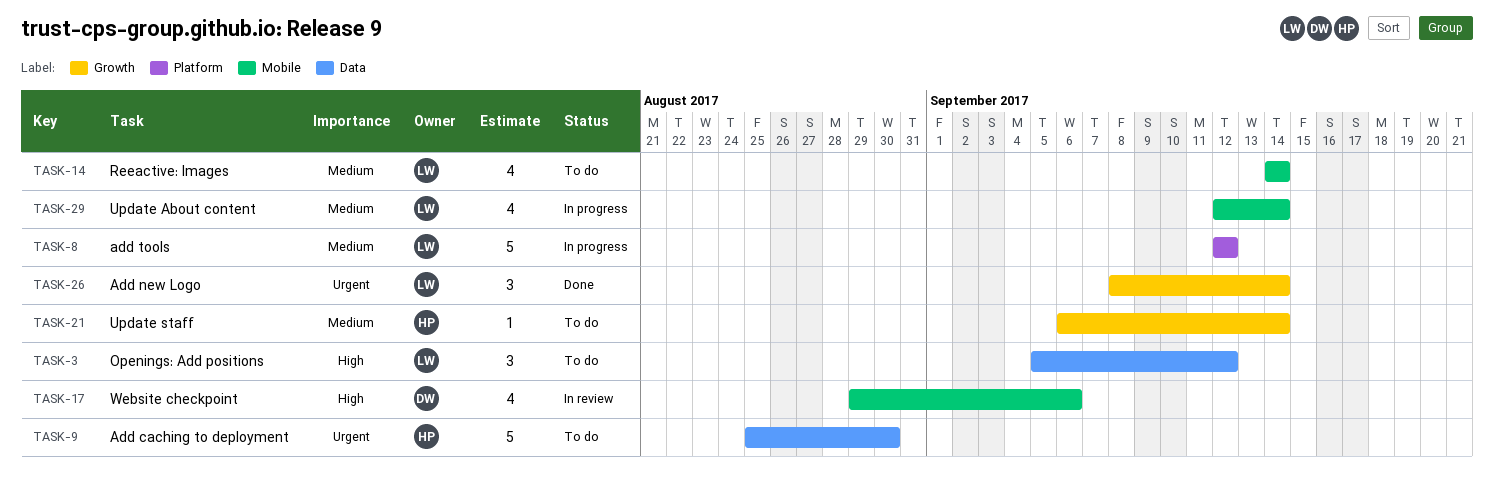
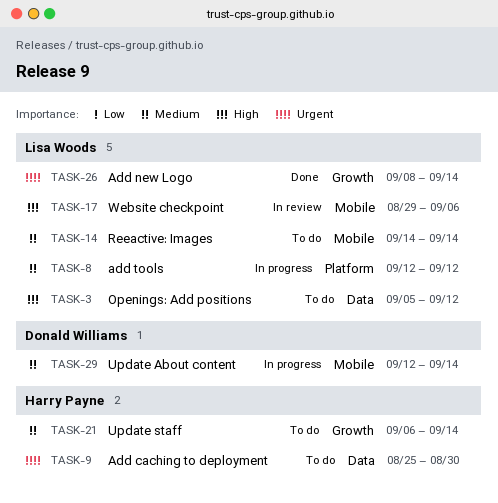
TASK-17, owner: Donald Williams -> Lisa Woods
TASK-29, owner: Lisa Woods -> Donald Williams

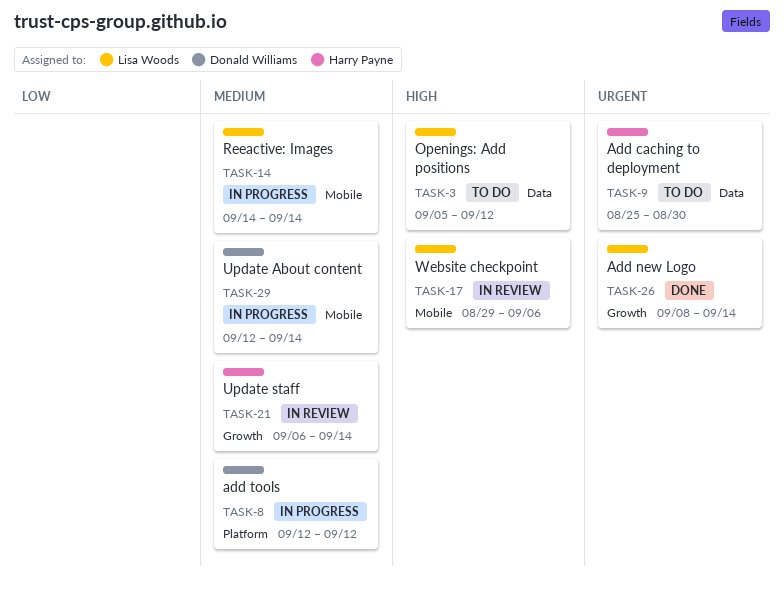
TASK-8, owner: Lisa Woods -> Donald Williams
TASK-14, status: To do -> In progress
TASK-21, status: To do -> In review

